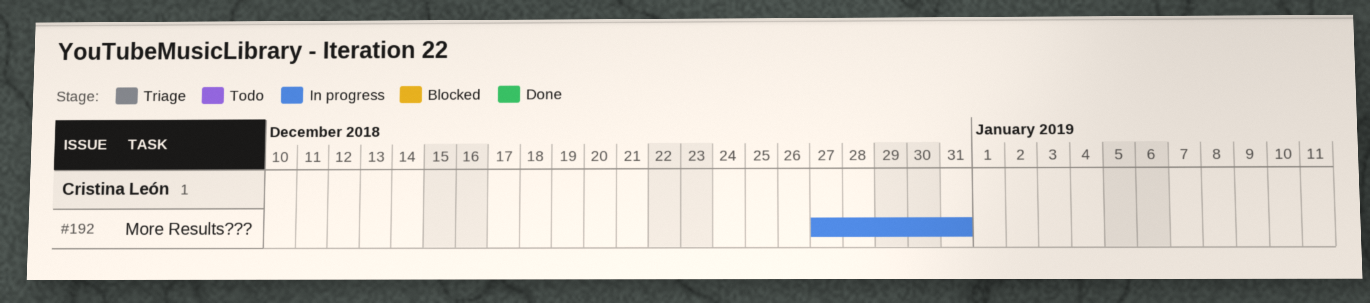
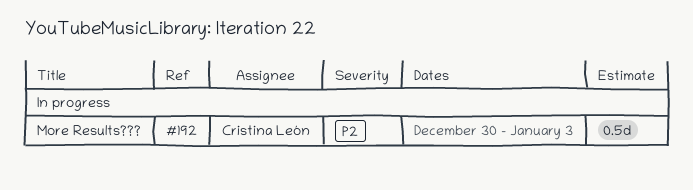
#192, start: Dec 27 -> Dec 30
#192, due: Dec 31 -> Jan 3

